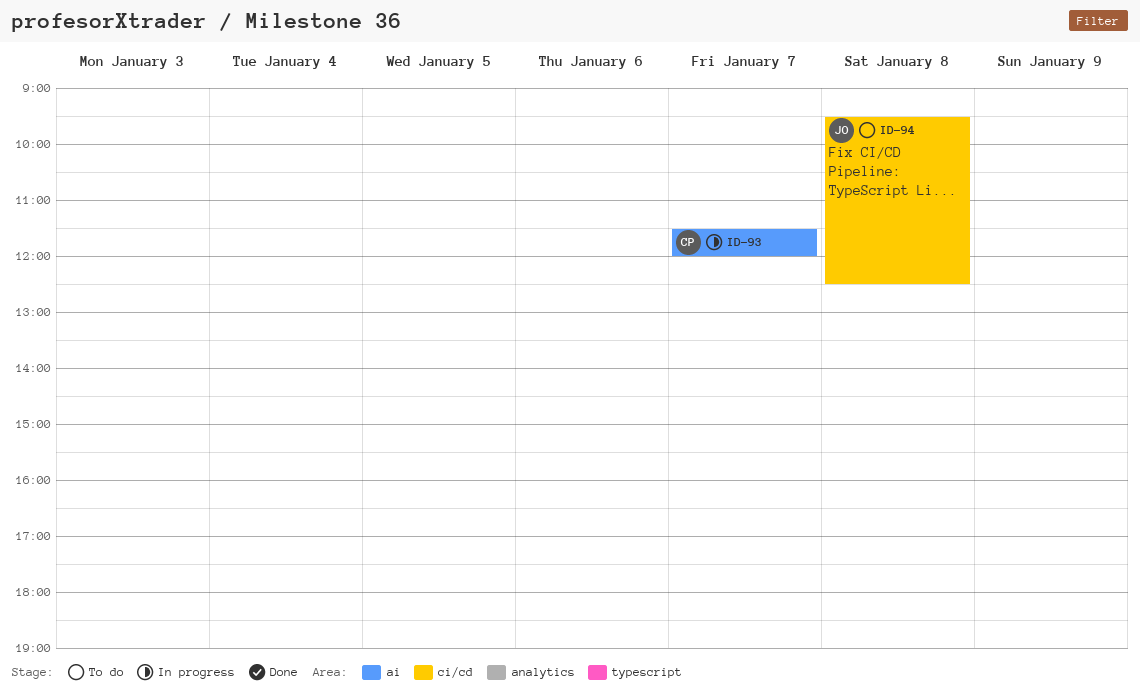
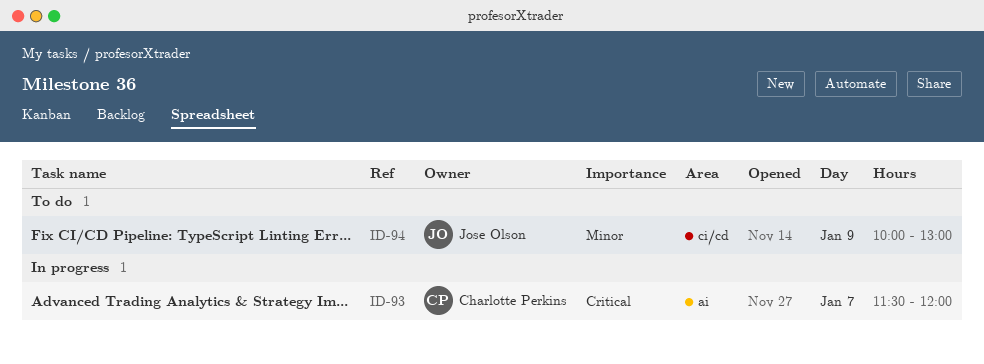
ID-94, day: Jan 8 -> Jan 9
ID-94, begins: 09:30 -> 10:00
ID-94, ends: 12:30 -> 13:00

